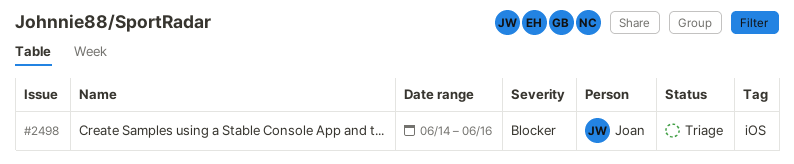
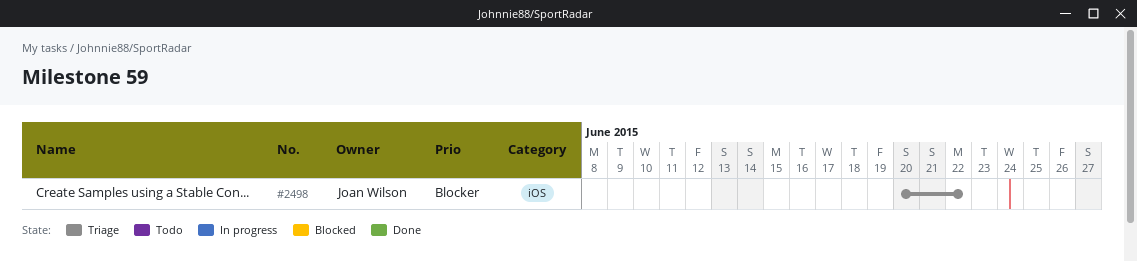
#2498, start: Jun 14 -> Jun 20
#2498, due: Jun 16 -> Jun 22

